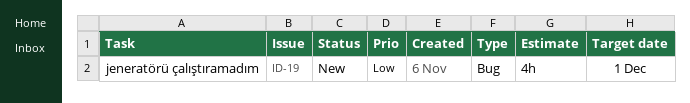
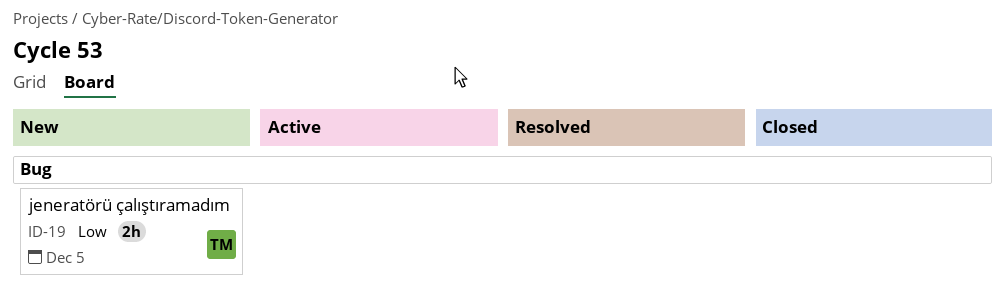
ID-19, estimate: 4h -> 2h
ID-19, due: Dec 1 -> Dec 5

